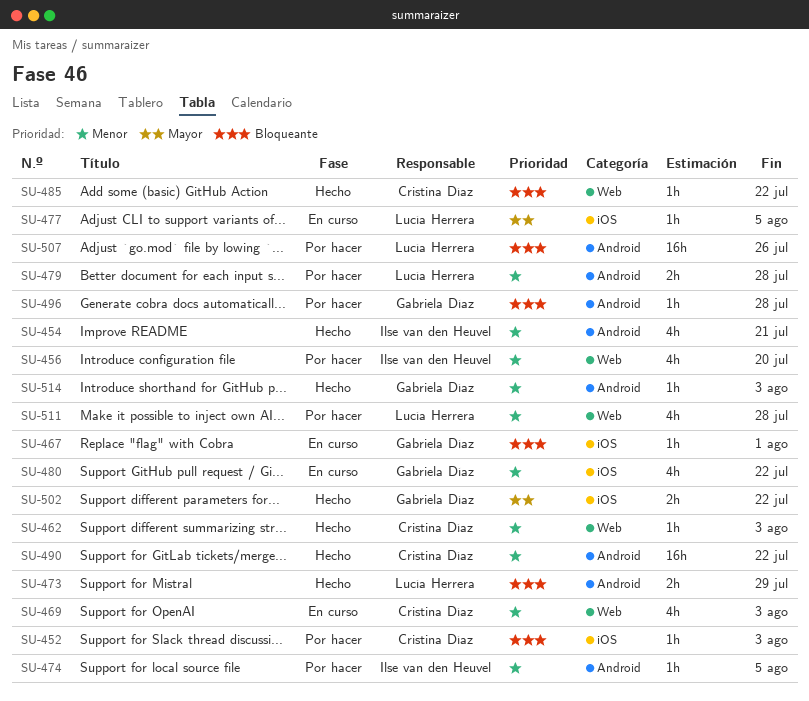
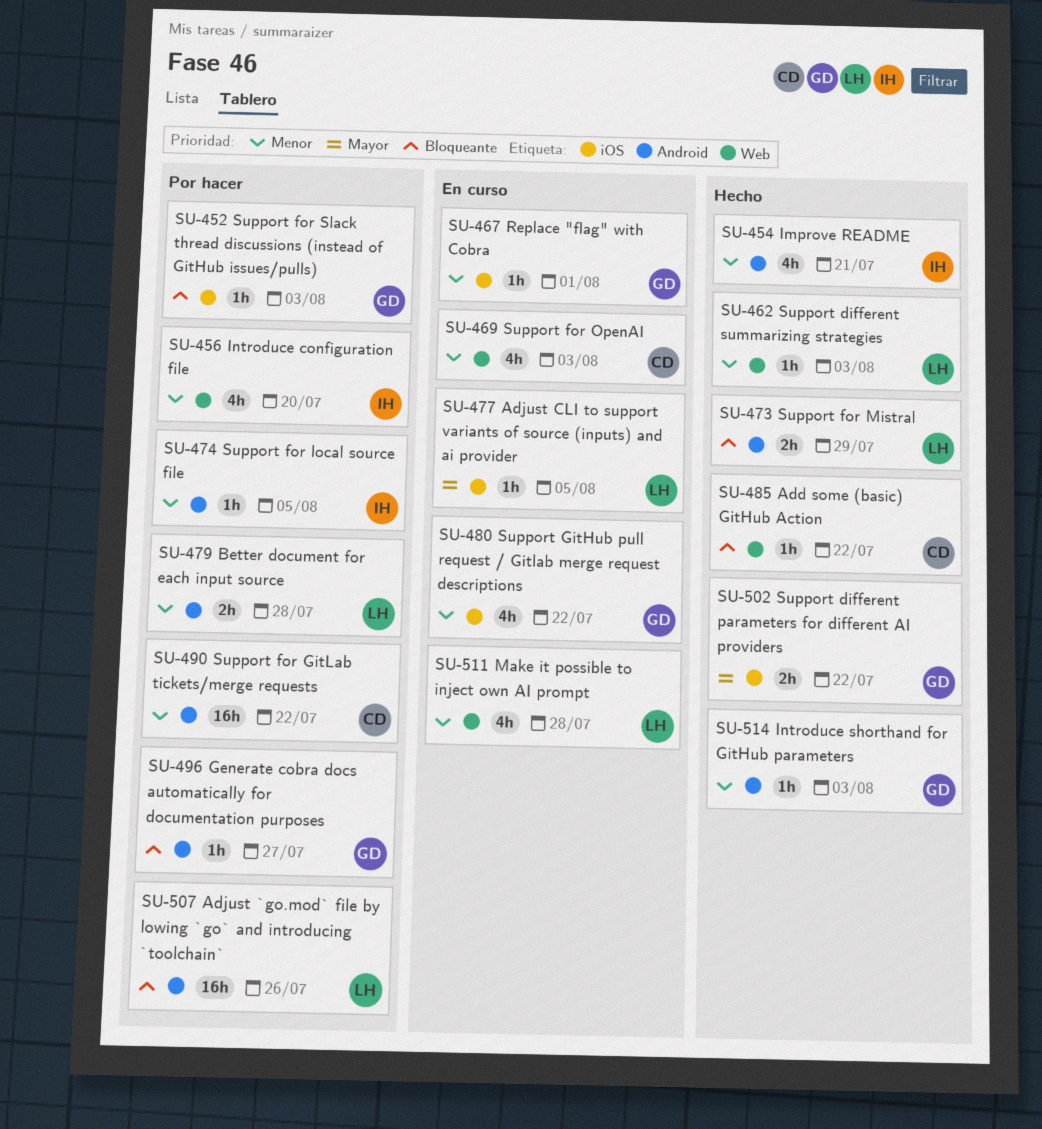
SU-452, owner: Cristina Díaz -> Gabriela Díaz
SU-462, owner: Cristina Díaz -> Lucía Herrera
SU-467, priority: Bloqueante -> Menor
SU-490, status: Hecho -> Por hacer
SU-496, due: Jul 28 -> Jul 27
SU-511, status: Por hacer -> En curso

